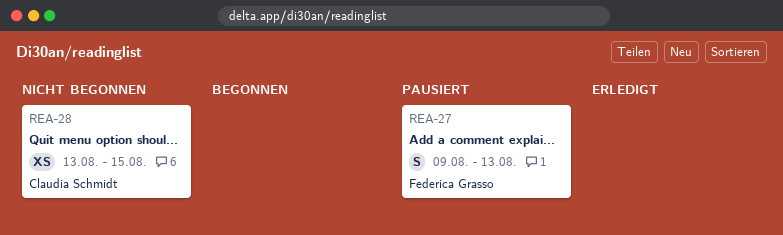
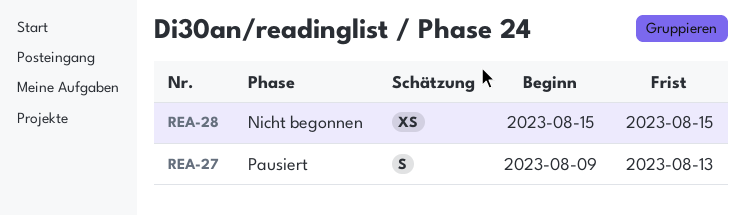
REA-28, start: Aug 13 -> Aug 15

